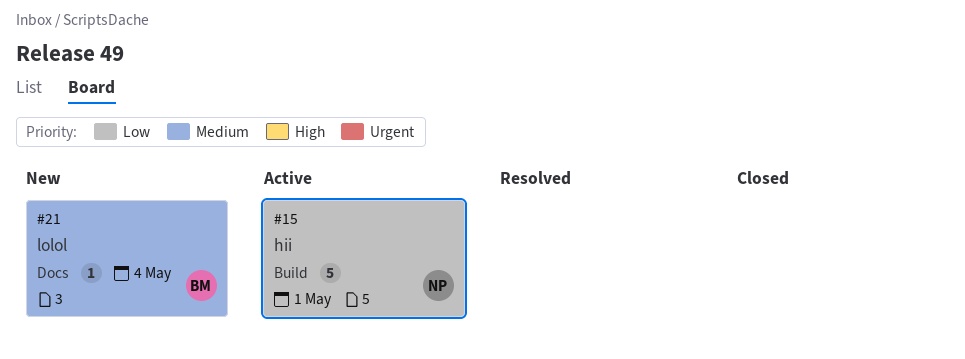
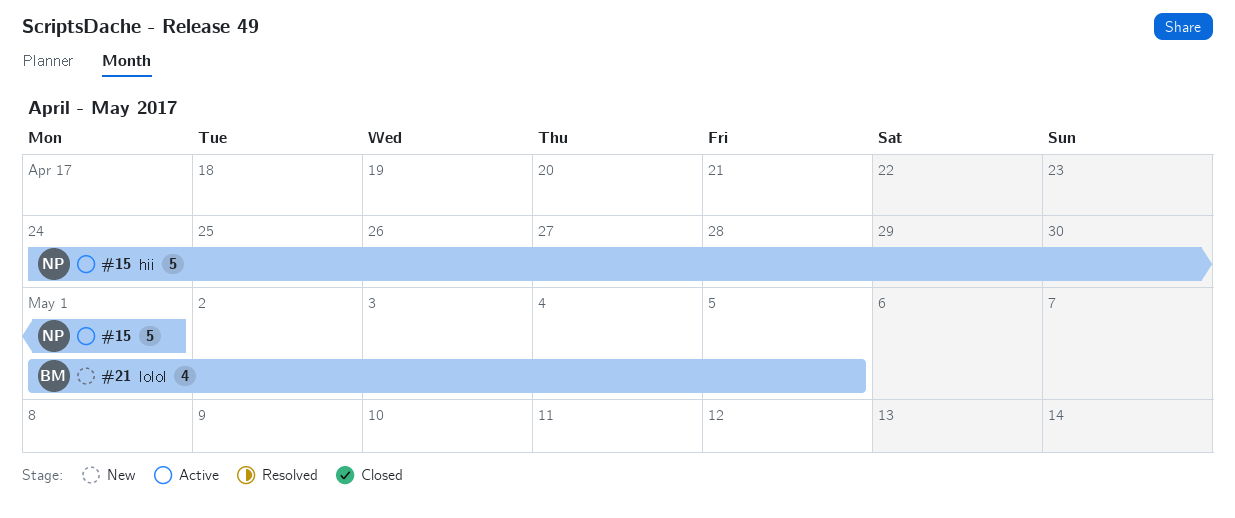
#21, estimate: 1 -> 4
#21, due: May 4 -> May 5

